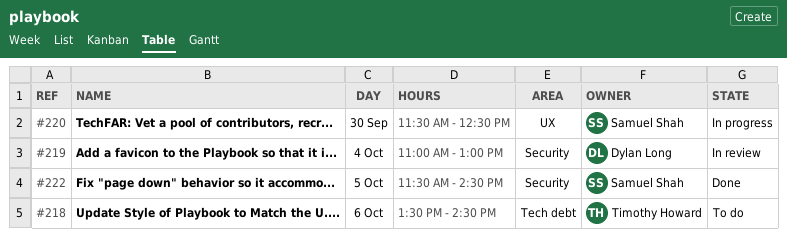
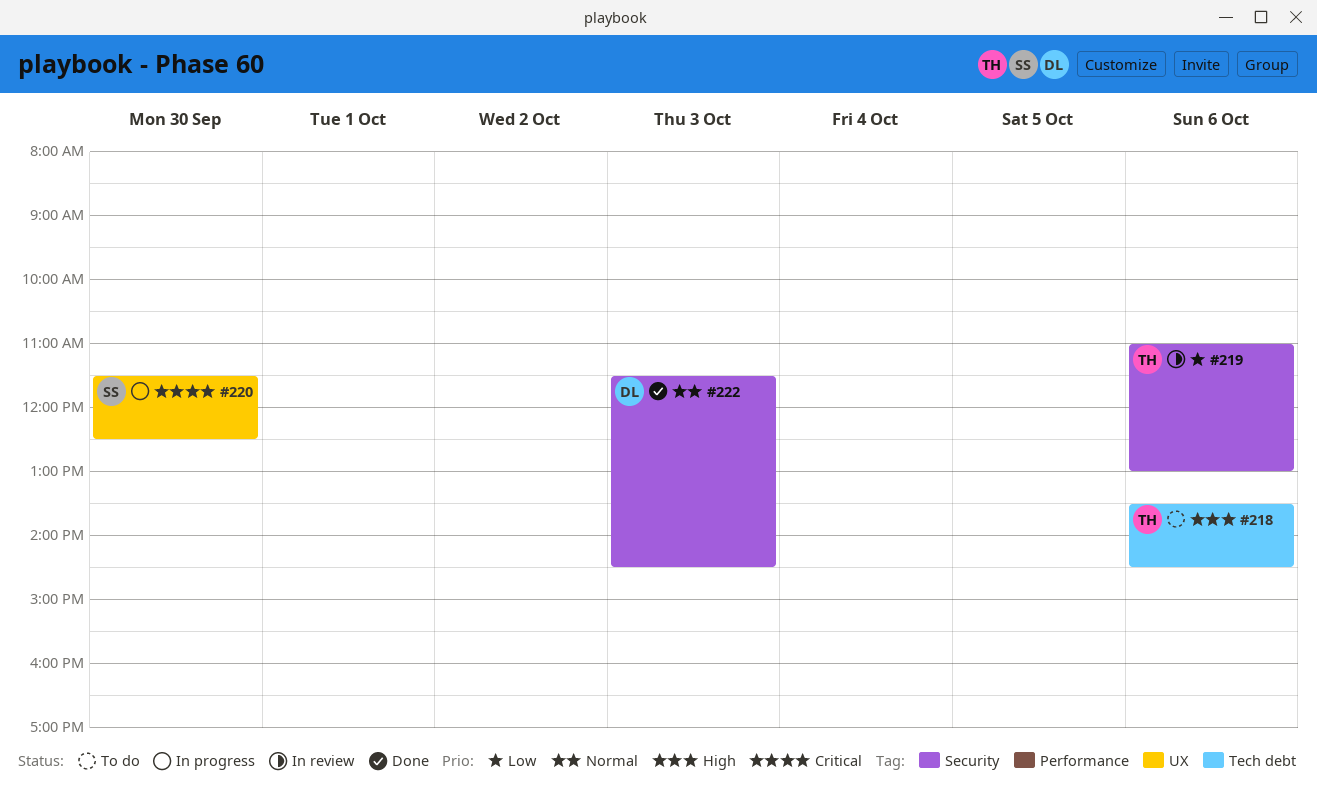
#219, owner: Dylan Long -> Timothy Howard
#219, day: Oct 4 -> Oct 6
#222, owner: Samuel Shah -> Dylan Long
#222, day: Oct 5 -> Oct 3

